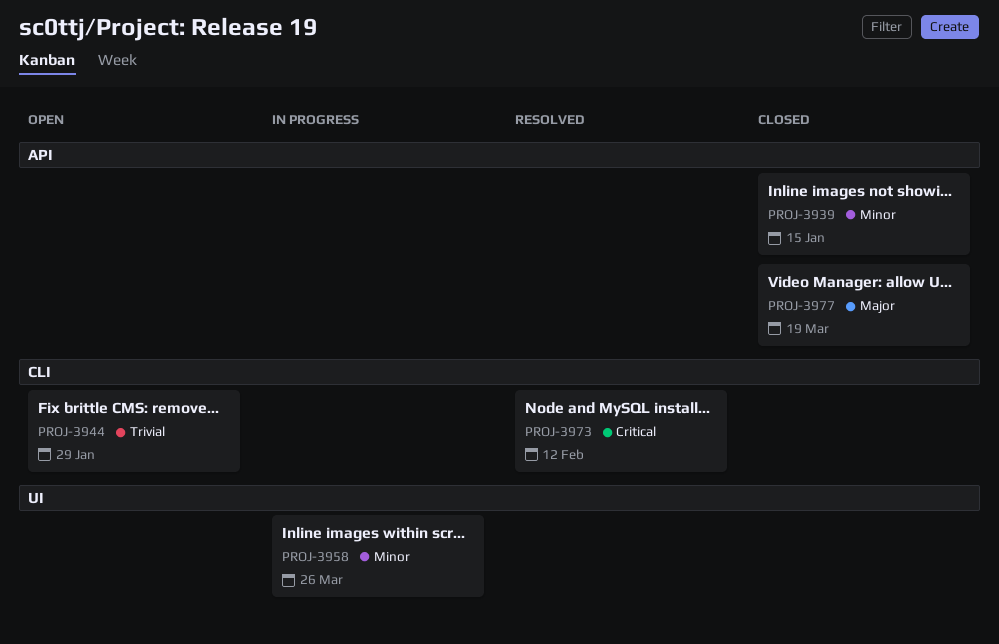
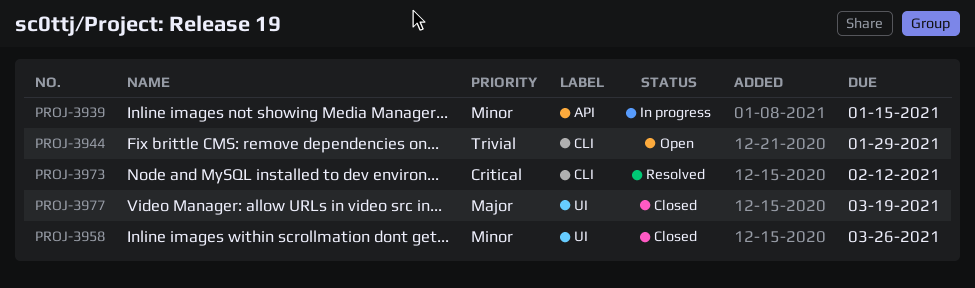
PROJ-3939, status: Closed -> In progress
PROJ-3958, status: In progress -> Closed
PROJ-3977, label: API -> UI

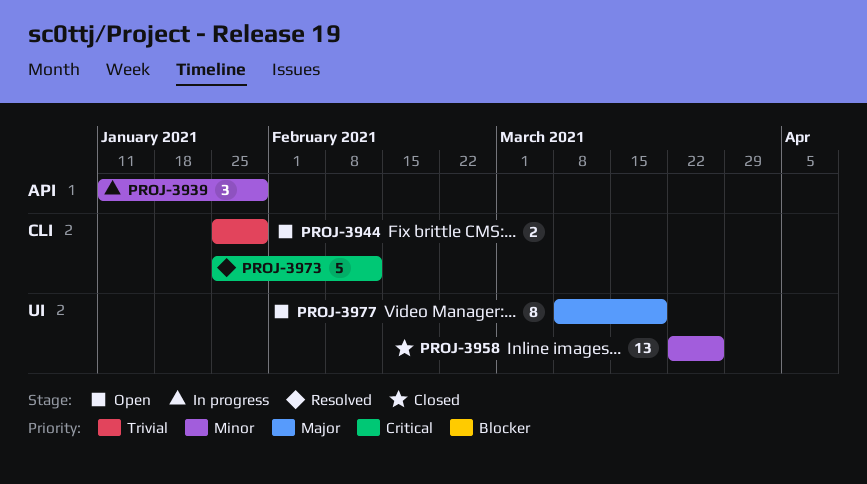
PROJ-3939, due: Jan 15 -> Jan 29
PROJ-3977, status: Closed -> Open

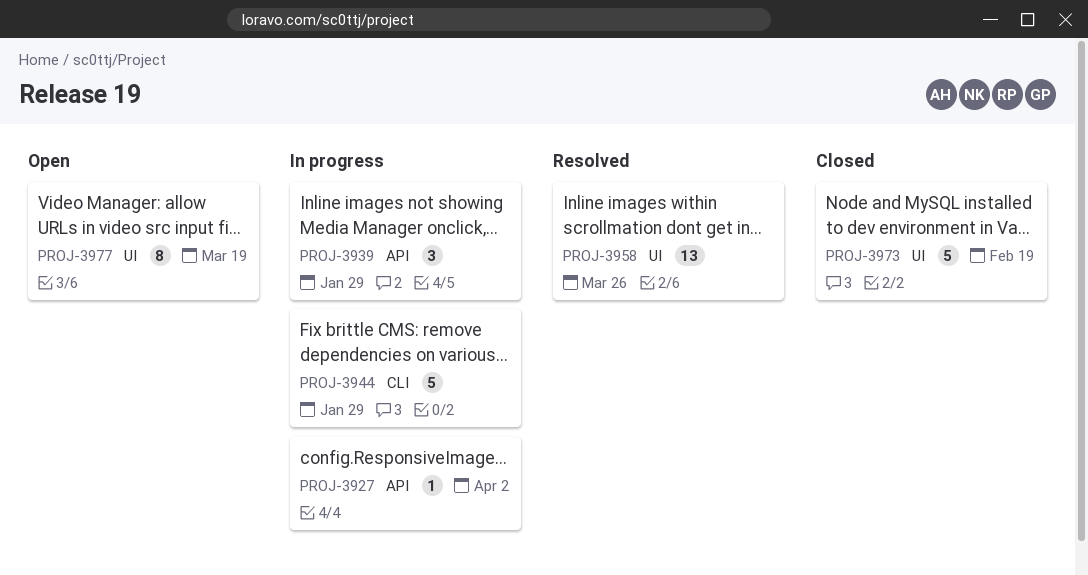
PROJ-3927: none -> present
PROJ-3944, status: Open -> In progress
PROJ-3944, estimate: 2 -> 5
PROJ-3958, status: Closed -> Resolved
PROJ-3973, status: Resolved -> Closed
PROJ-3973, label: CLI -> UI
PROJ-3973, due: Feb 12 -> Feb 19

